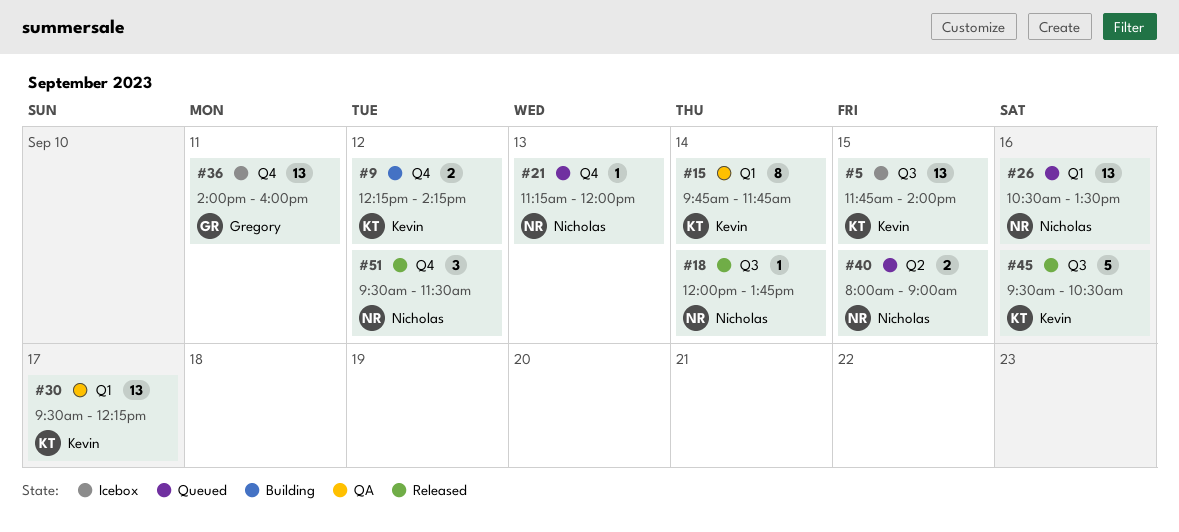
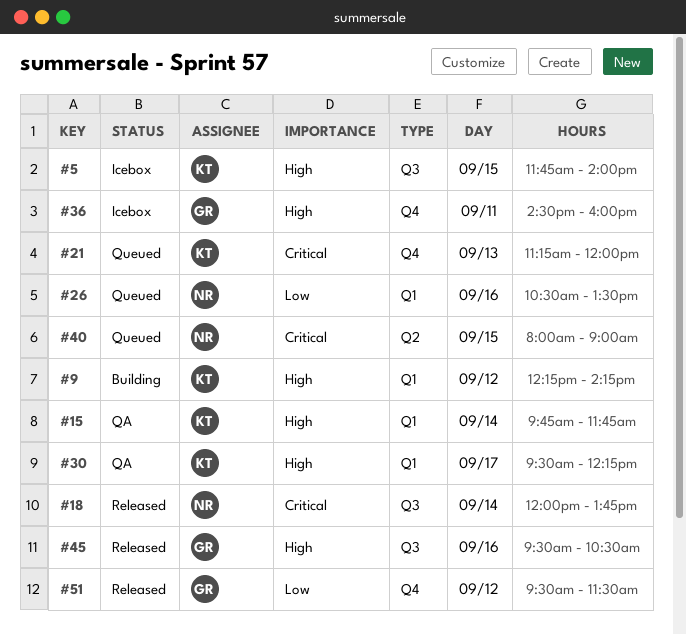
#9, label: Q4 -> Q1
#21, owner: Nicholas -> Kevin
#36, begins: 14:00 -> 14:30
#45, owner: Kevin -> Gregory
#51, owner: Nicholas -> Gregory

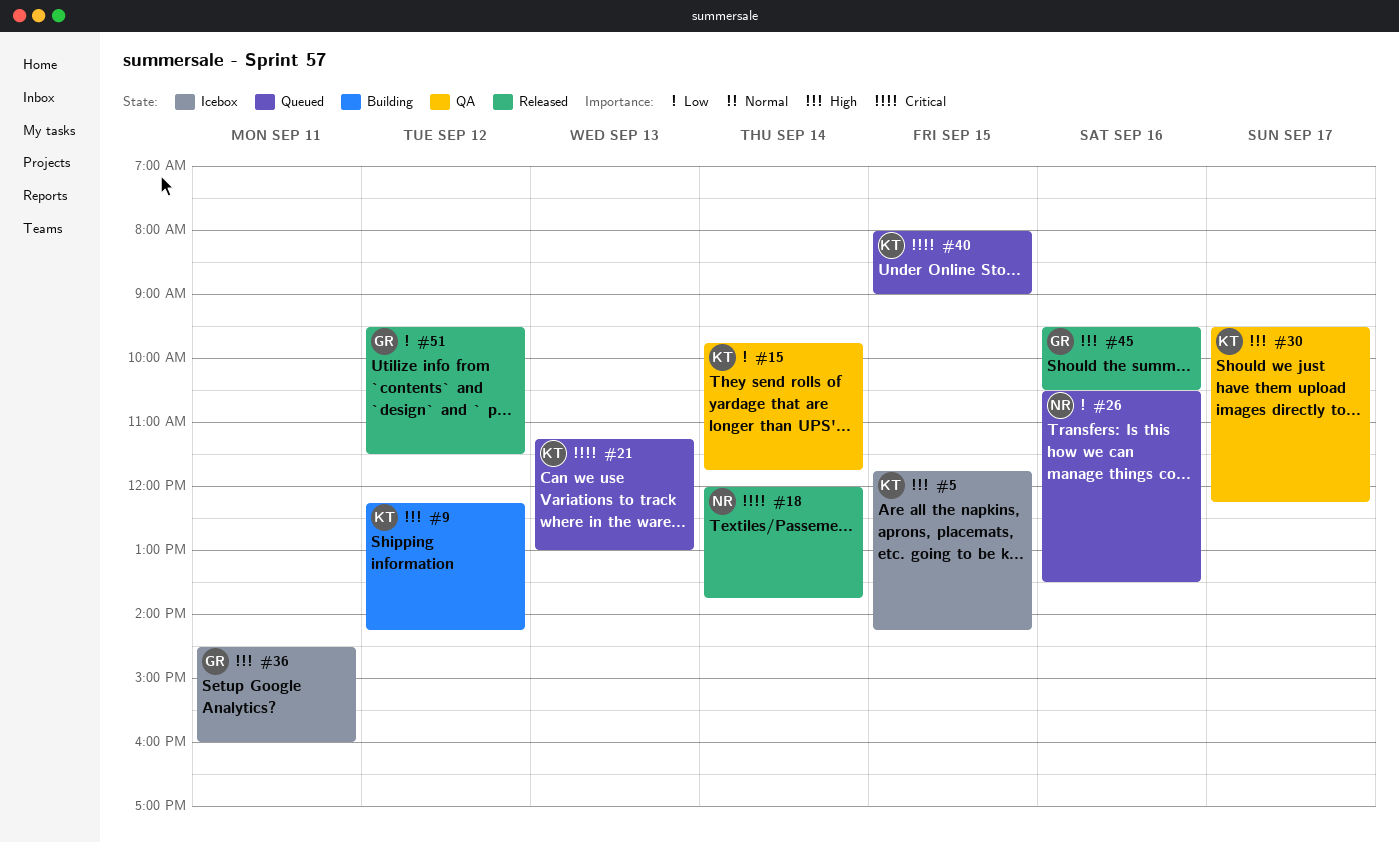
#5, ends: 14:00 -> 14:15
#15, priority: High -> Low
#21, ends: 12:00 -> 13:00
#40, owner: NR -> KT

